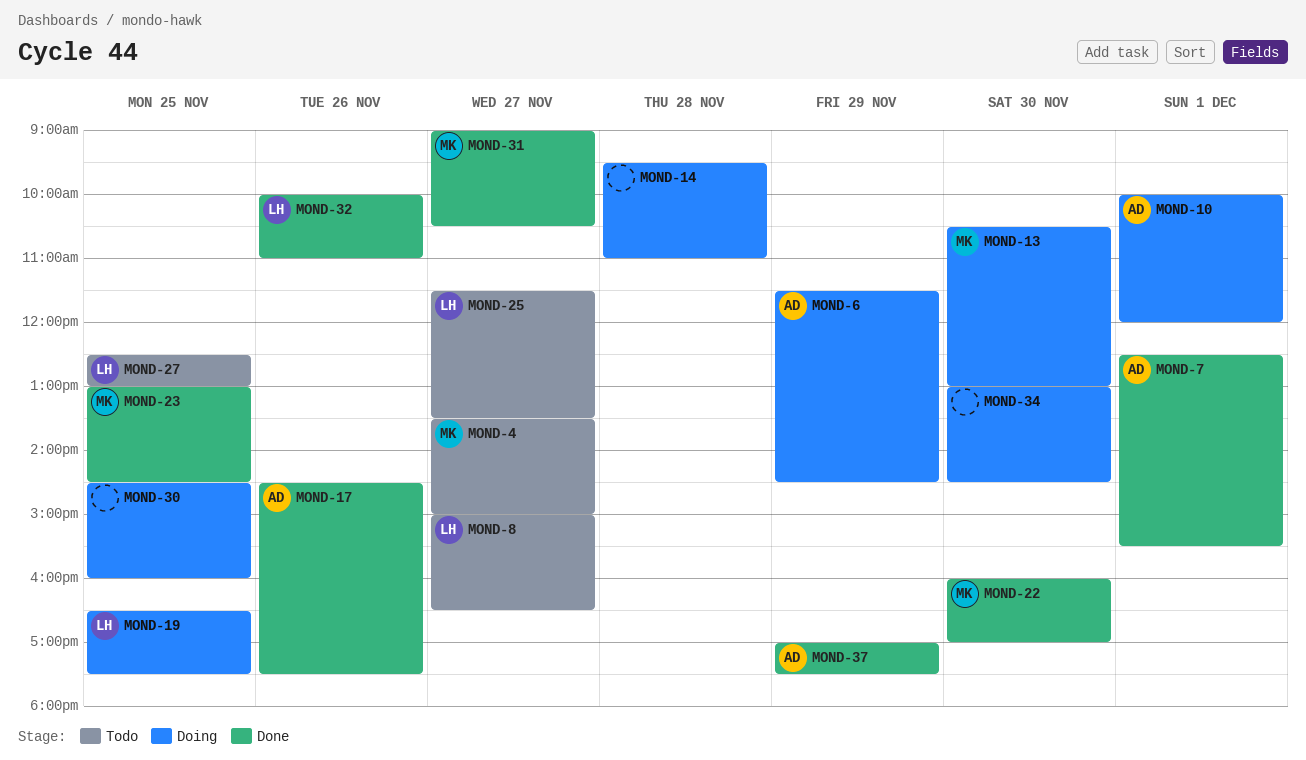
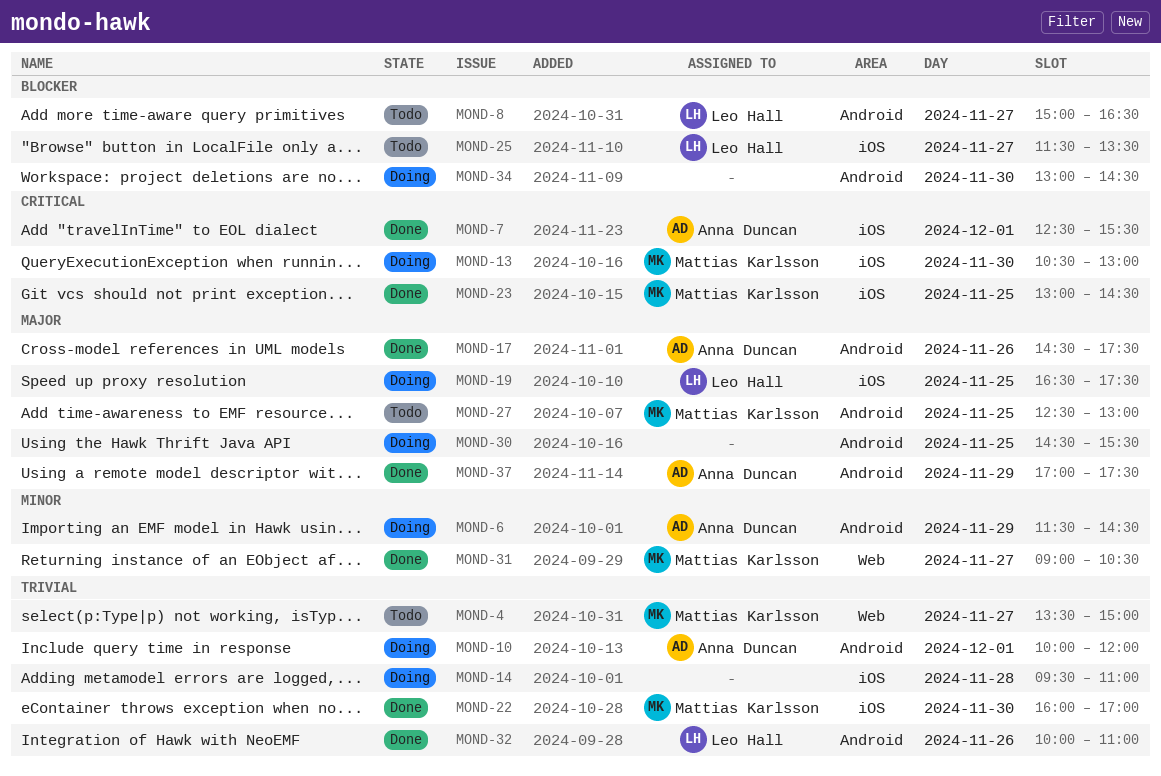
MOND-27, owner: Leo Hall -> Mattias Karlsson
MOND-30, ends: 16:00 -> 15:30

